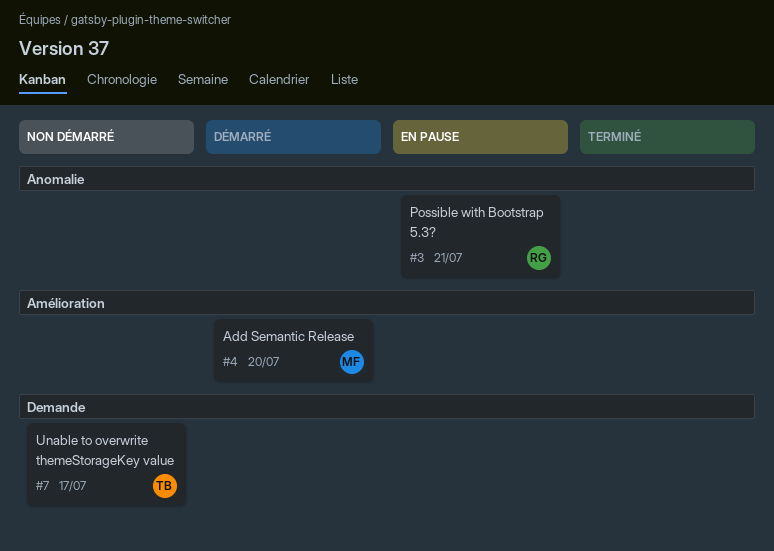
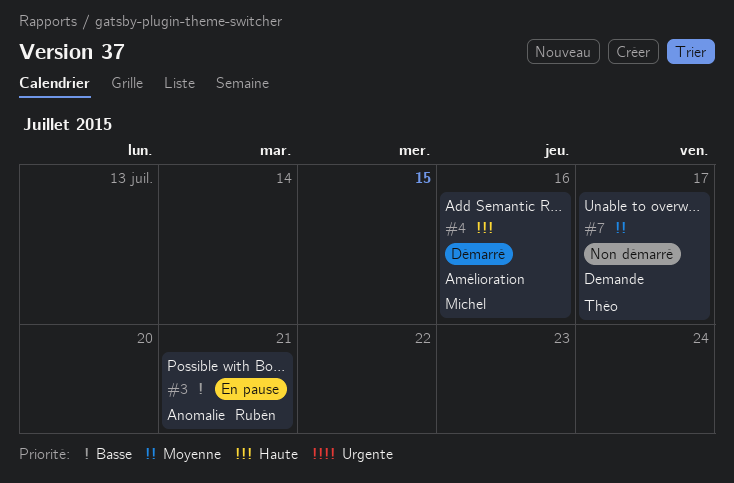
#4, due: Jul 20 -> Jul 16

